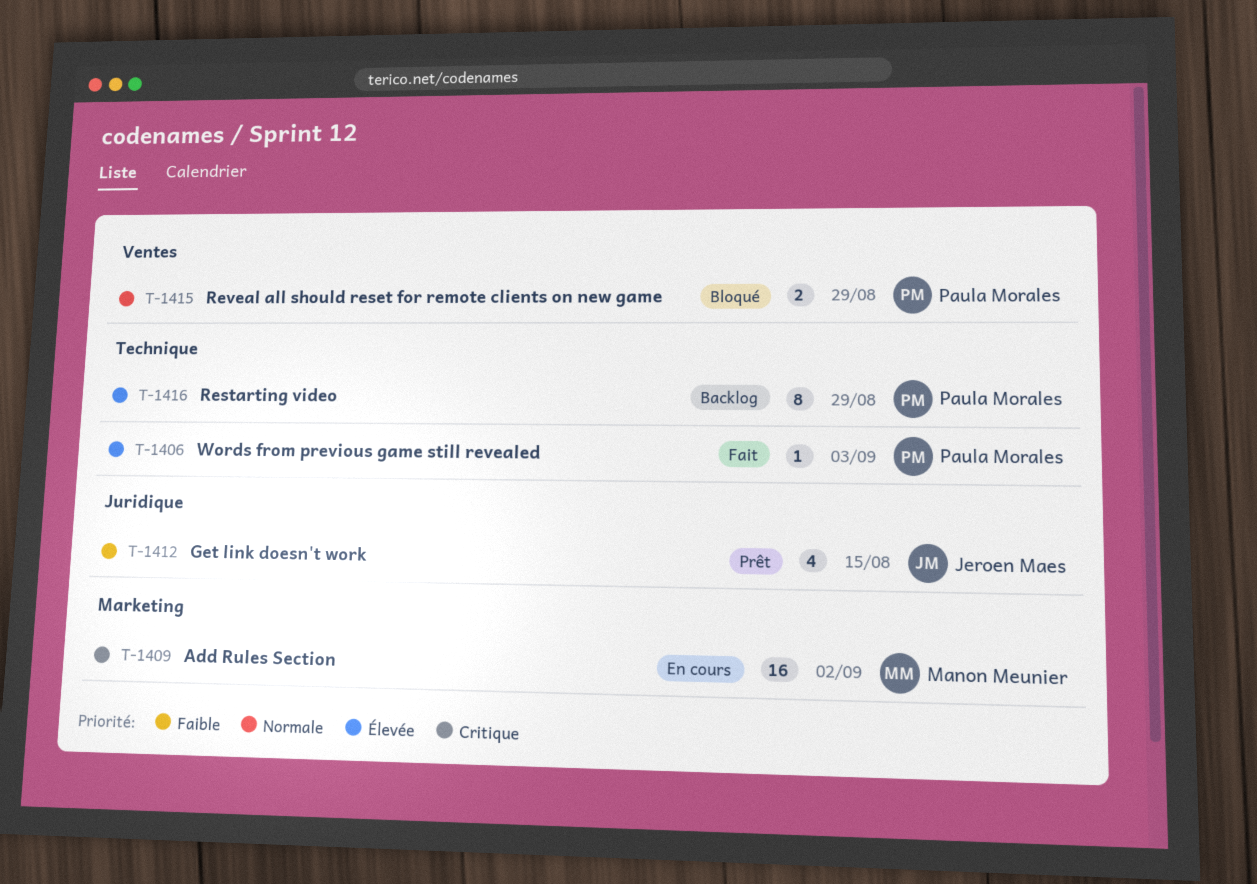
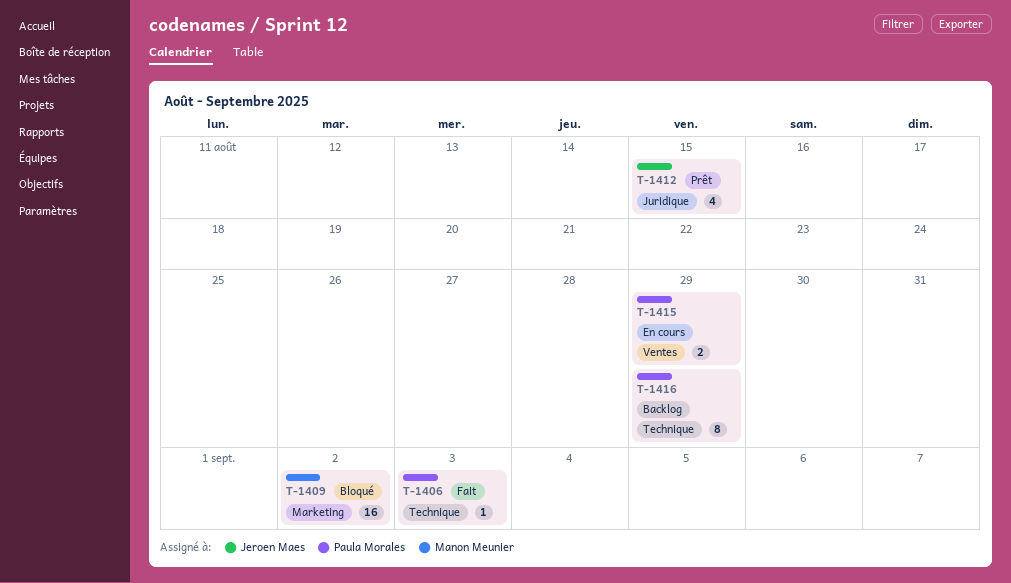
T-1409, status: En cours -> Bloqué
T-1415, status: Bloqué -> En cours

